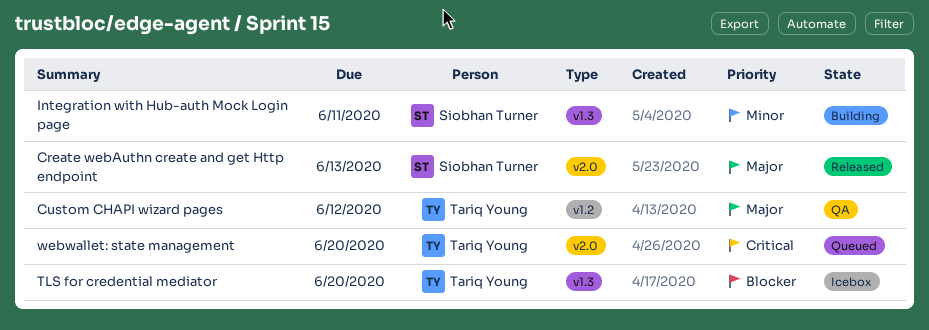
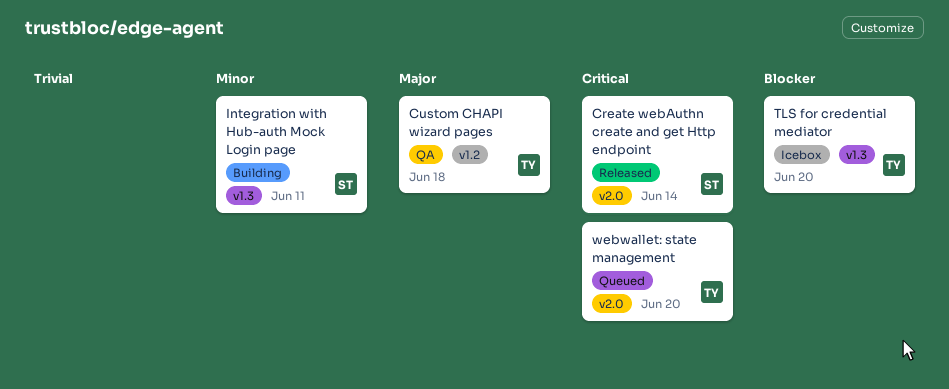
Create webAuthn create and get Http endpoint, priority: Major -> Critical
Create webAuthn create and get Http endpoint, due: Jun 13 -> Jun 14
Custom CHAPI wizard pages, due: Jun 12 -> Jun 18

